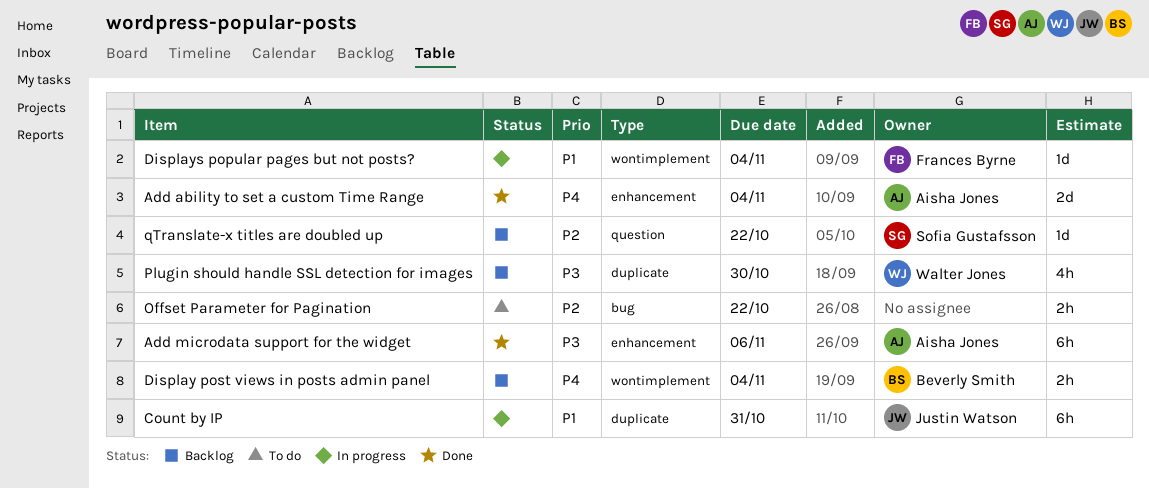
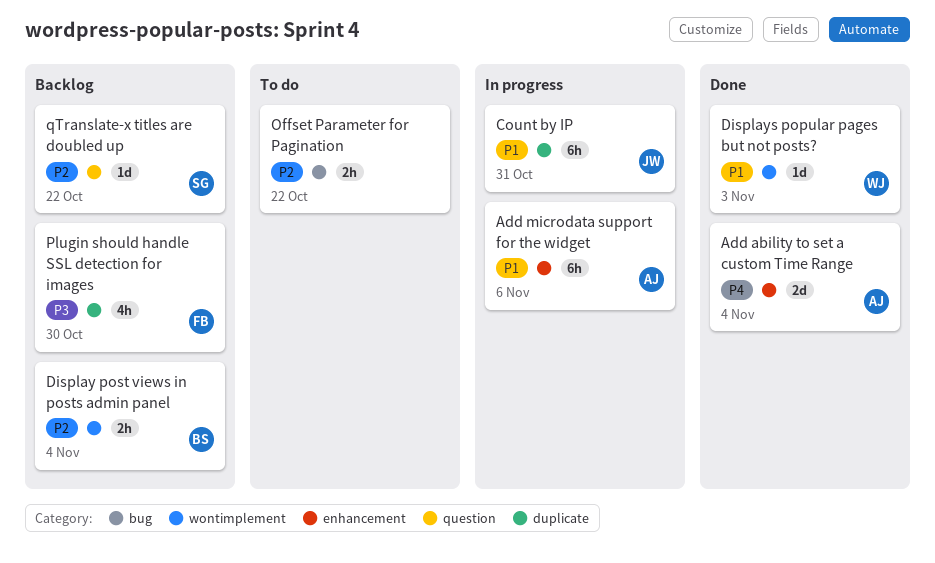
Add microdata support for the widget, status: Done -> In progress
Add microdata support for the widget, priority: P3 -> P1
Display post views in posts admin panel, priority: P4 -> P2
Displays popular pages but not posts?, status: In progress -> Done
Displays popular pages but not posts?, owner: Frances Byrne -> Walter Jones
Displays popular pages but not posts?, due: Nov 4 -> Nov 3
Plugin should handle SSL detection for images, owner: Walter Jones -> Frances Byrne

